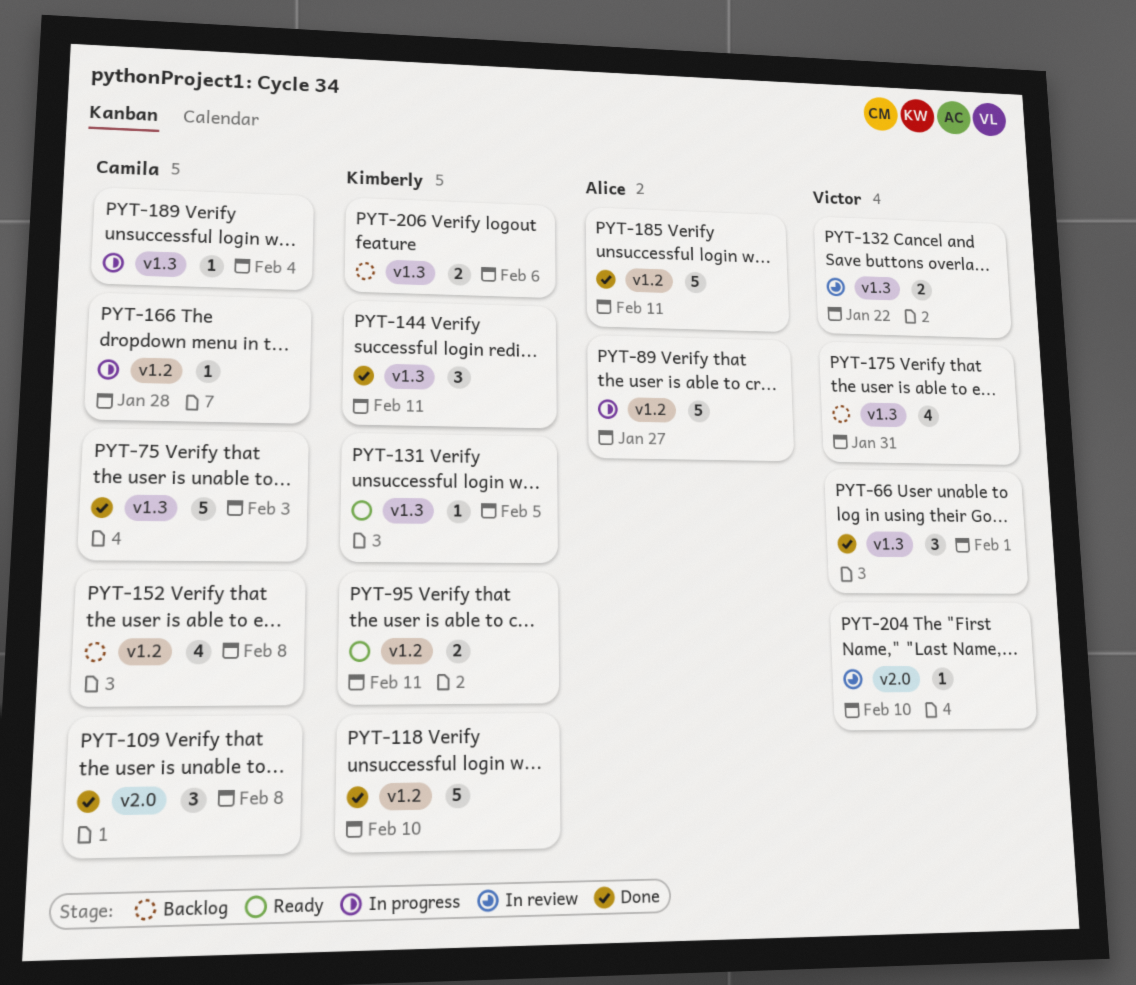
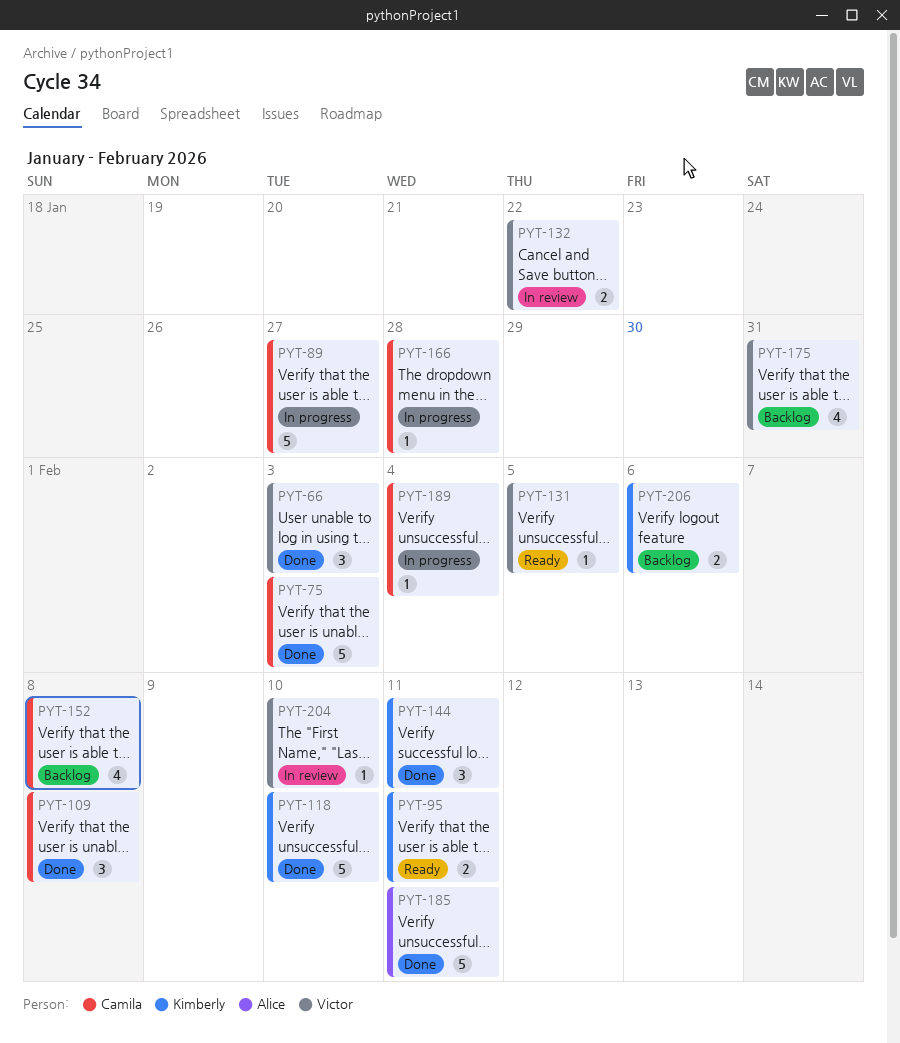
PYT-66, due: Feb 1 -> Feb 3
PYT-89, owner: Alice -> Camila
PYT-131, owner: Kimberly -> Victor

